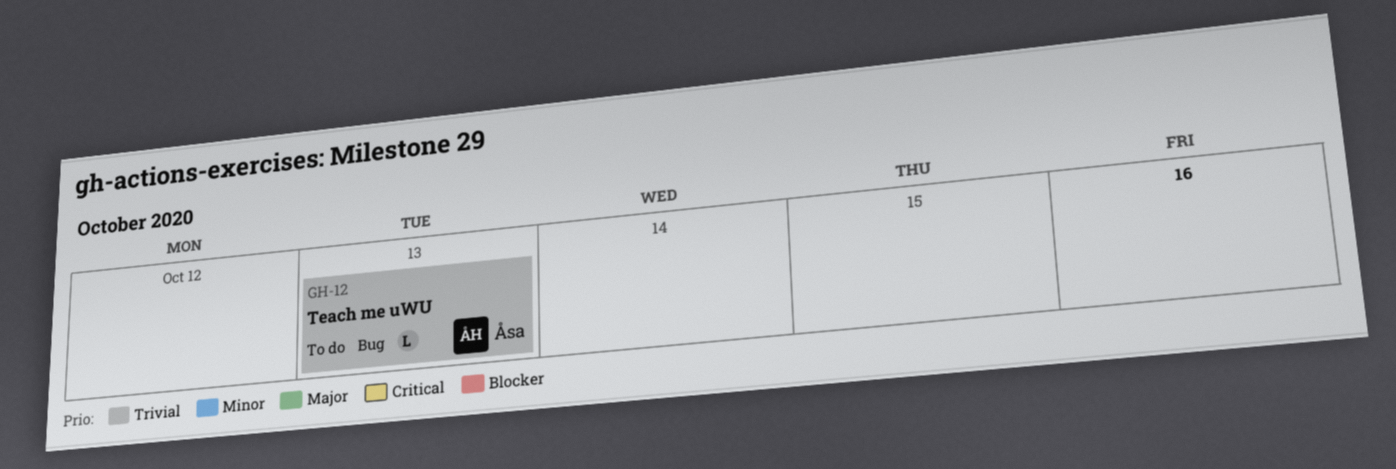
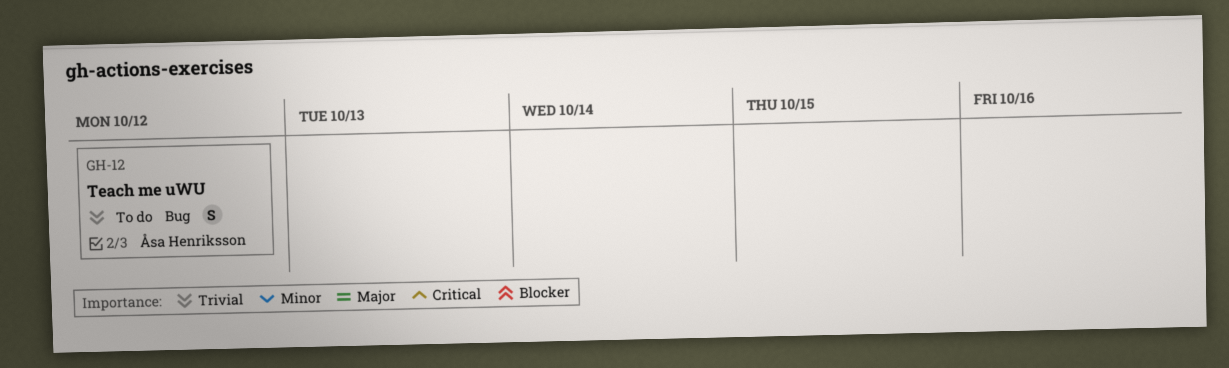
GH-12, estimate: L -> S
GH-12, due: Oct 13 -> Oct 12

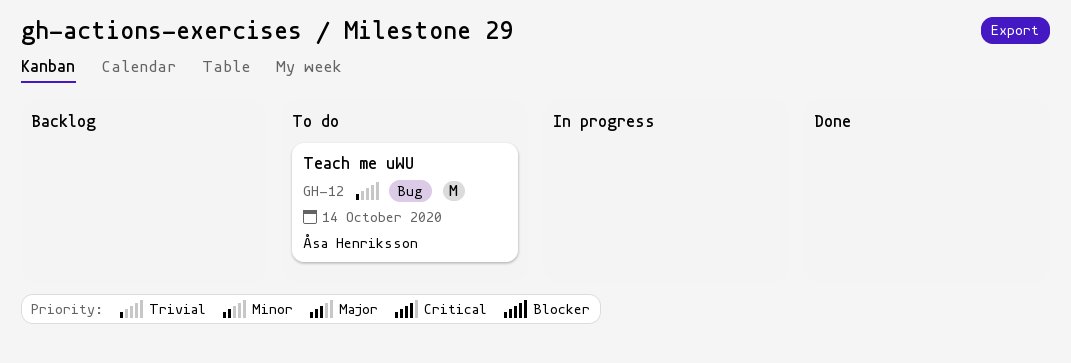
GH-12, estimate: S -> M
GH-12, due: Oct 12 -> Oct 14

